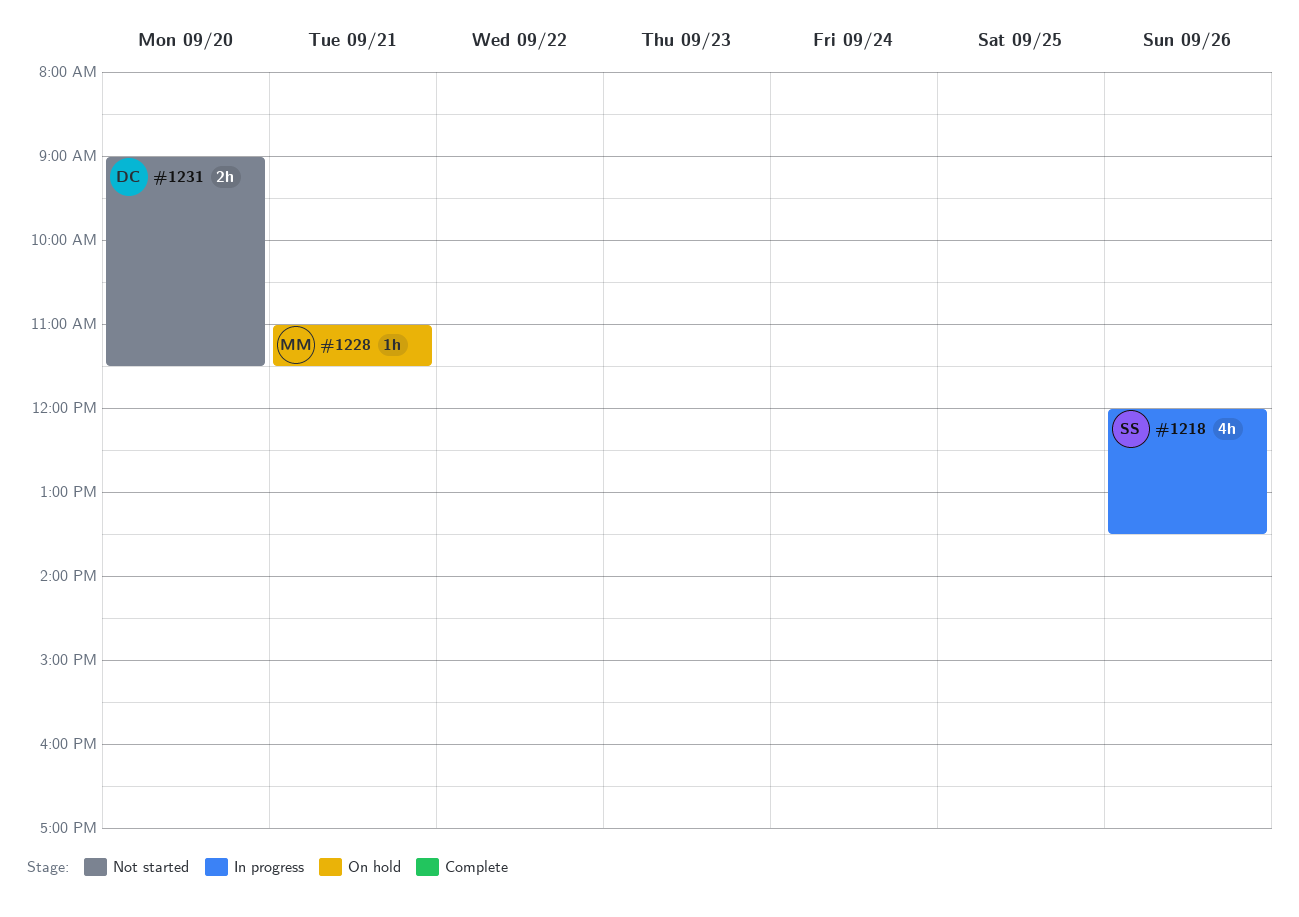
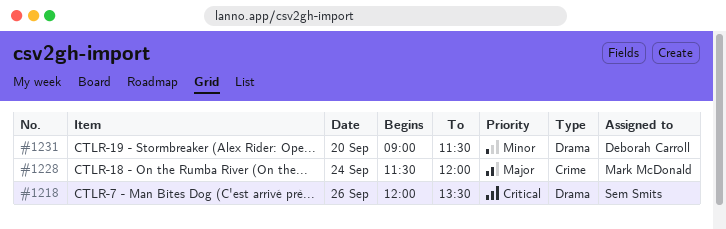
#1228, day: Sep 21 -> Sep 24
#1228, begins: 11:00 -> 11:30
#1228, ends: 11:30 -> 12:00

